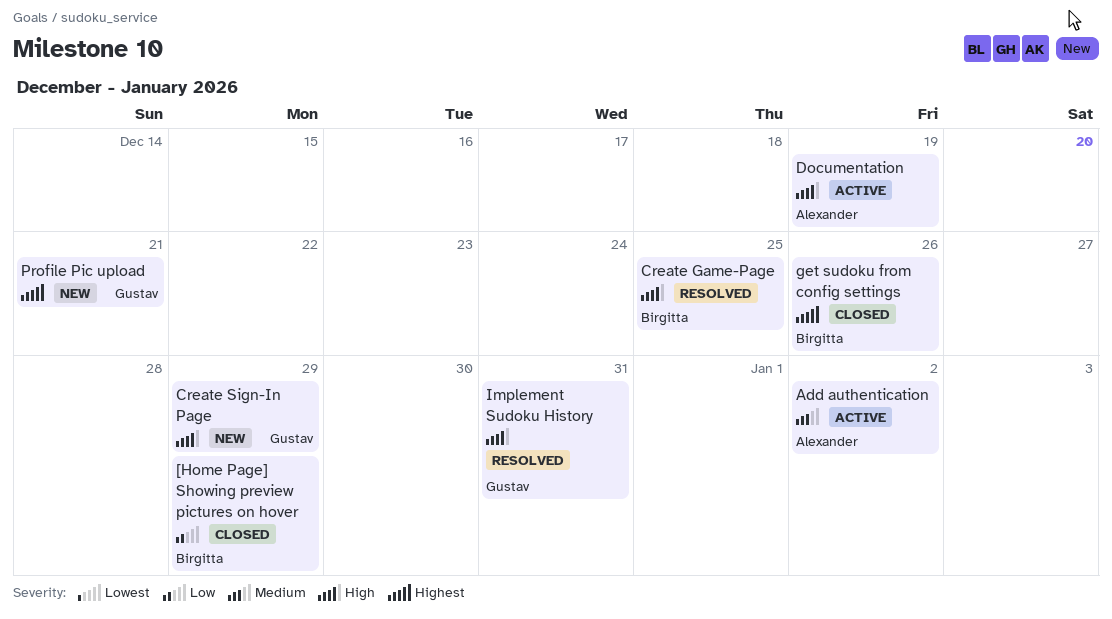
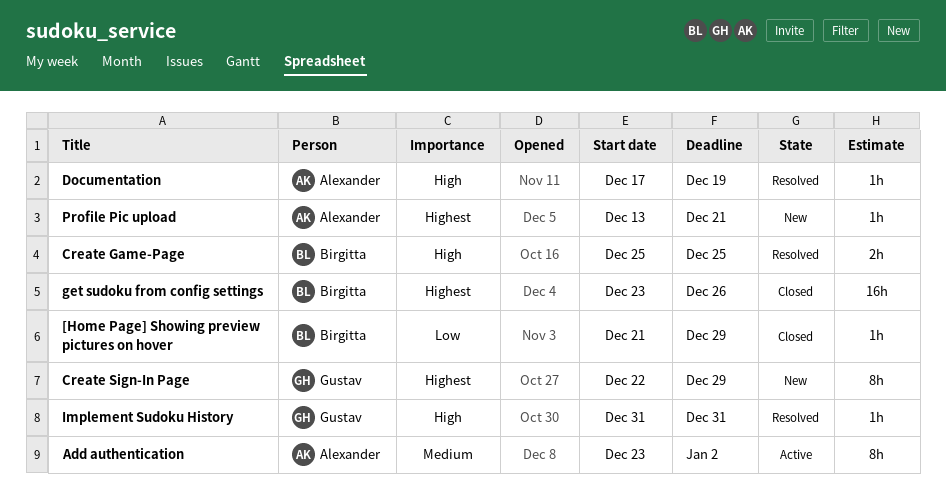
Create Sign-In Page, priority: High -> Highest
Documentation, status: Active -> Resolved
Profile Pic upload, owner: Gustav -> Alexander

